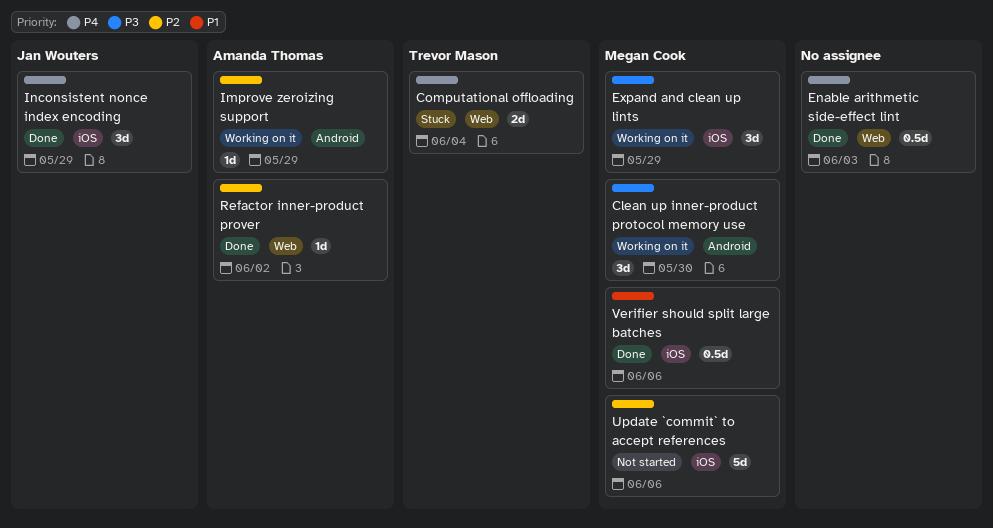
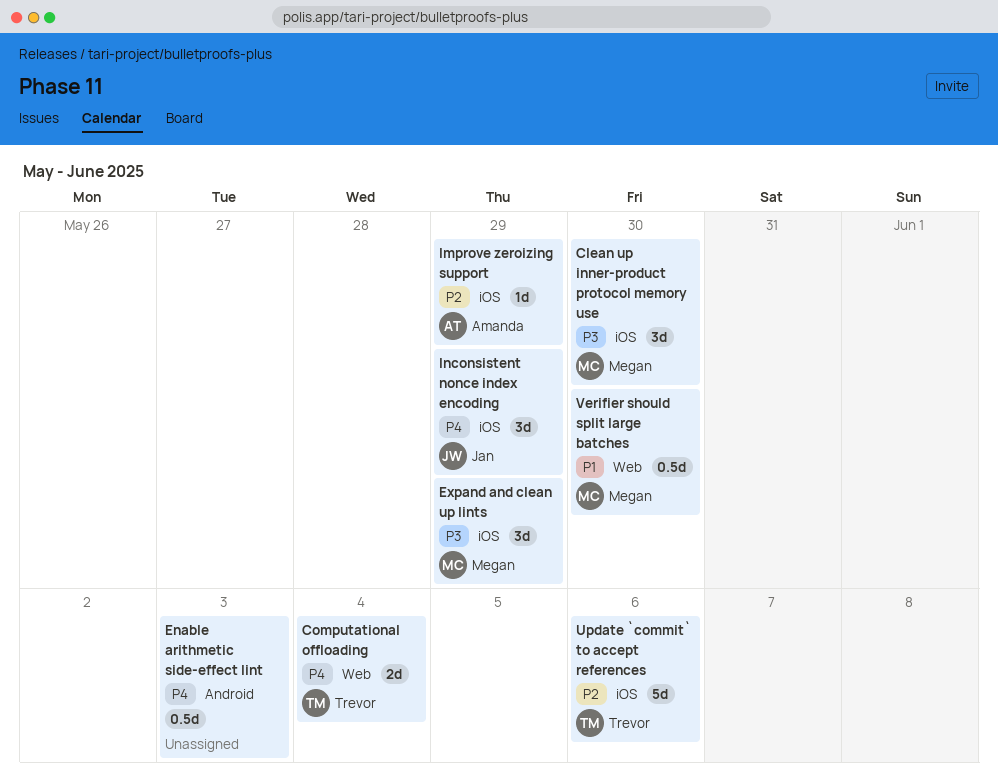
Clean up inner-product protocol memory use, label: Android -> iOS
Enable arithmetic side-effect lint, label: Web -> Android
Improve zeroizing support, label: Android -> iOS
Refactor inner-product prover: present -> none
Update `commit` to accept references, owner: Megan Cook -> Trevor Mason
Verifier should split large batches, label: iOS -> Web
Verifier should split large batches, due: Jun 6 -> May 30

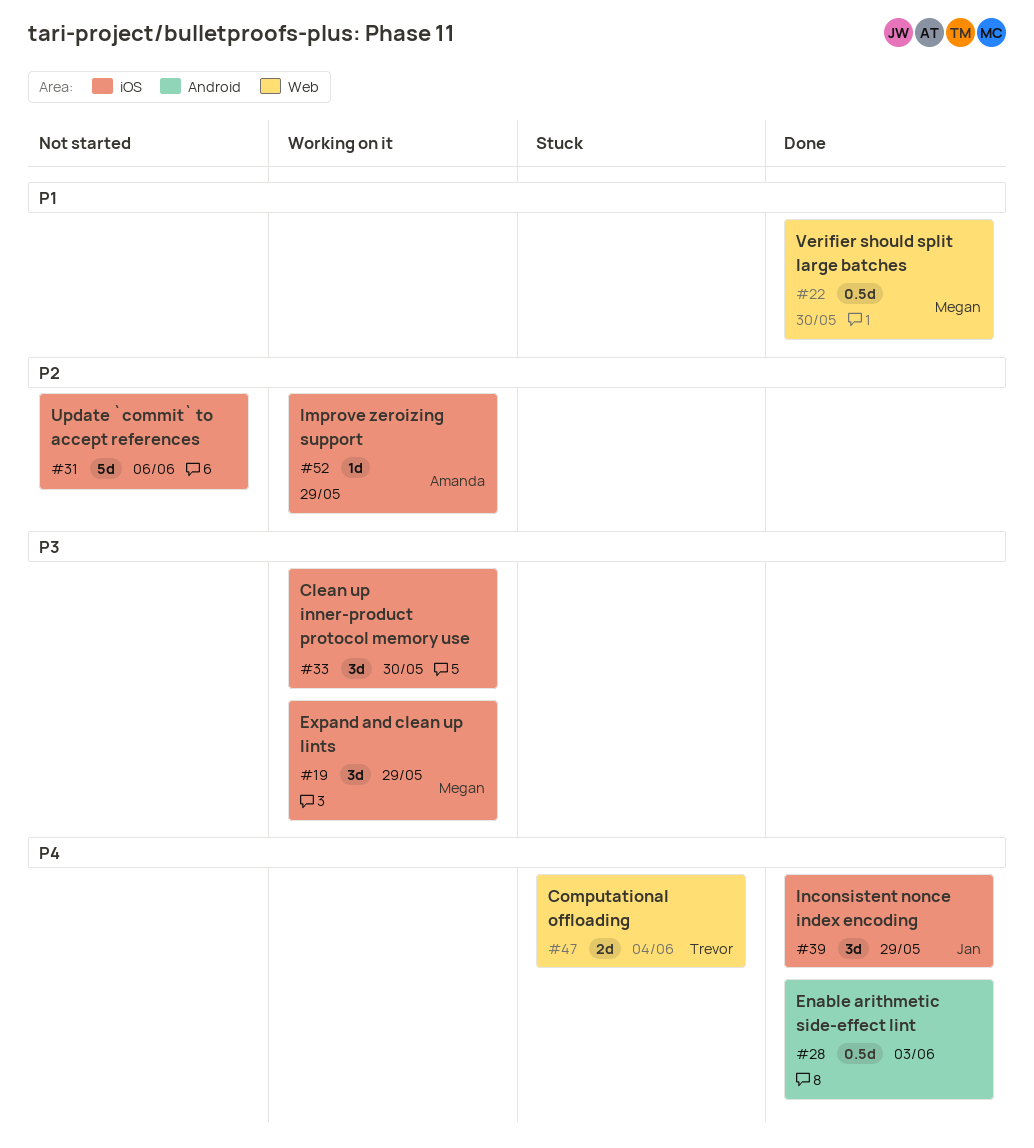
Clean up inner-product protocol memory use, owner: Megan -> none
Update `commit` to accept references, owner: Trevor -> none

